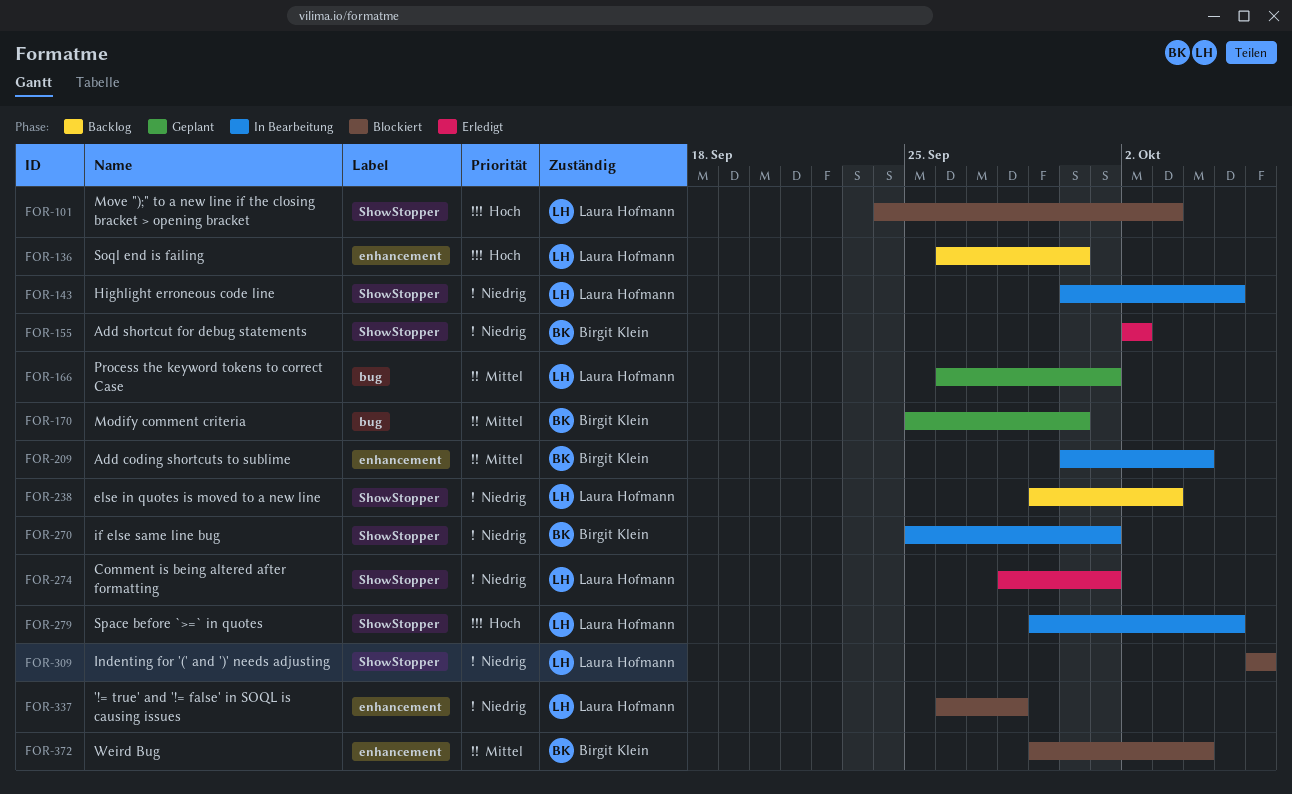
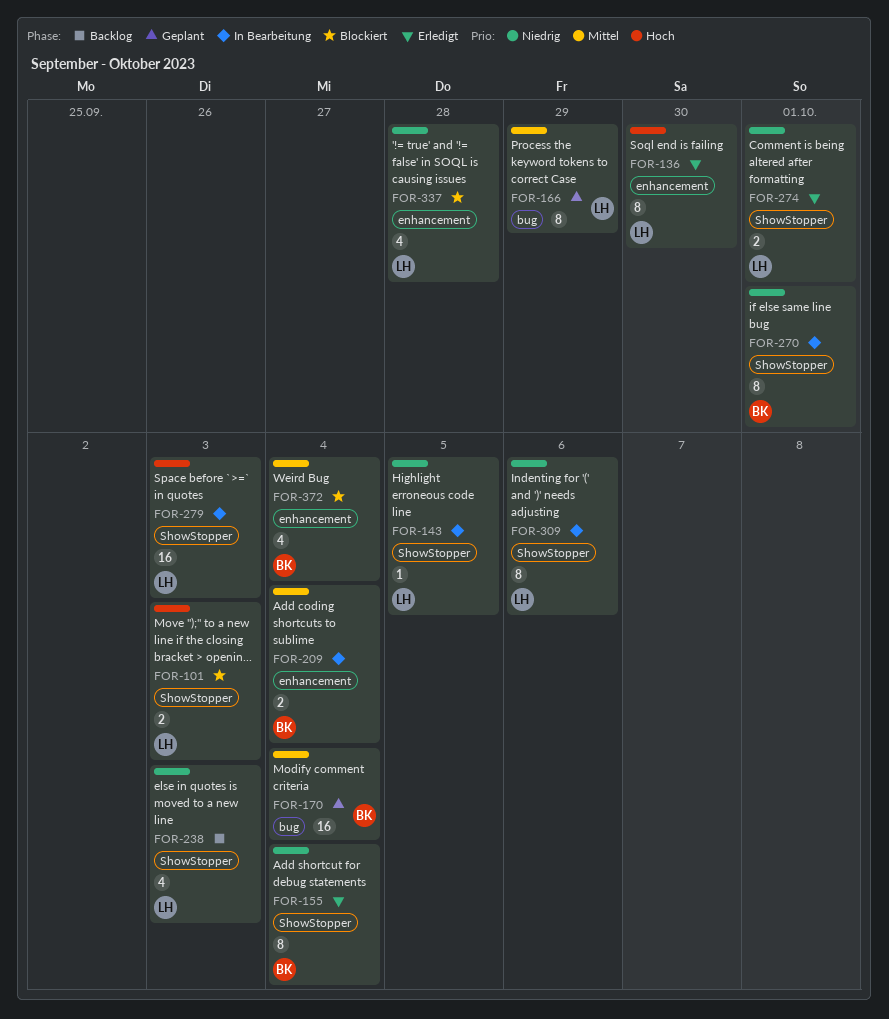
FOR-136, status: Backlog -> Erledigt
FOR-155, due: Oct 2 -> Oct 4
FOR-166, due: Oct 1 -> Sep 29
FOR-170, due: Sep 30 -> Oct 4
FOR-279, due: Oct 5 -> Oct 3
FOR-309, status: Blockiert -> In Bearbeitung

